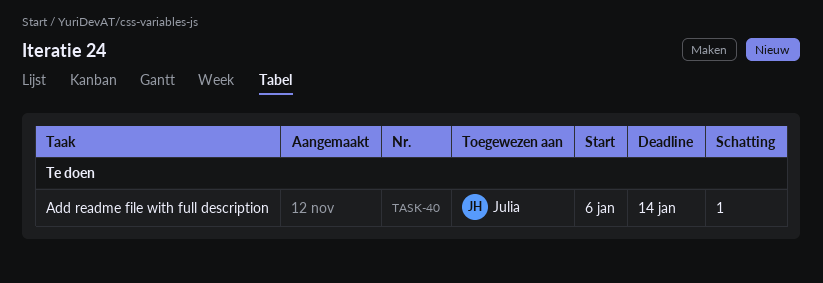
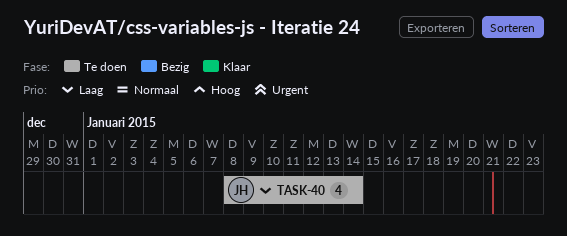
TASK-40, estimate: 1 -> 4
TASK-40, start: Jan 6 -> Jan 8

